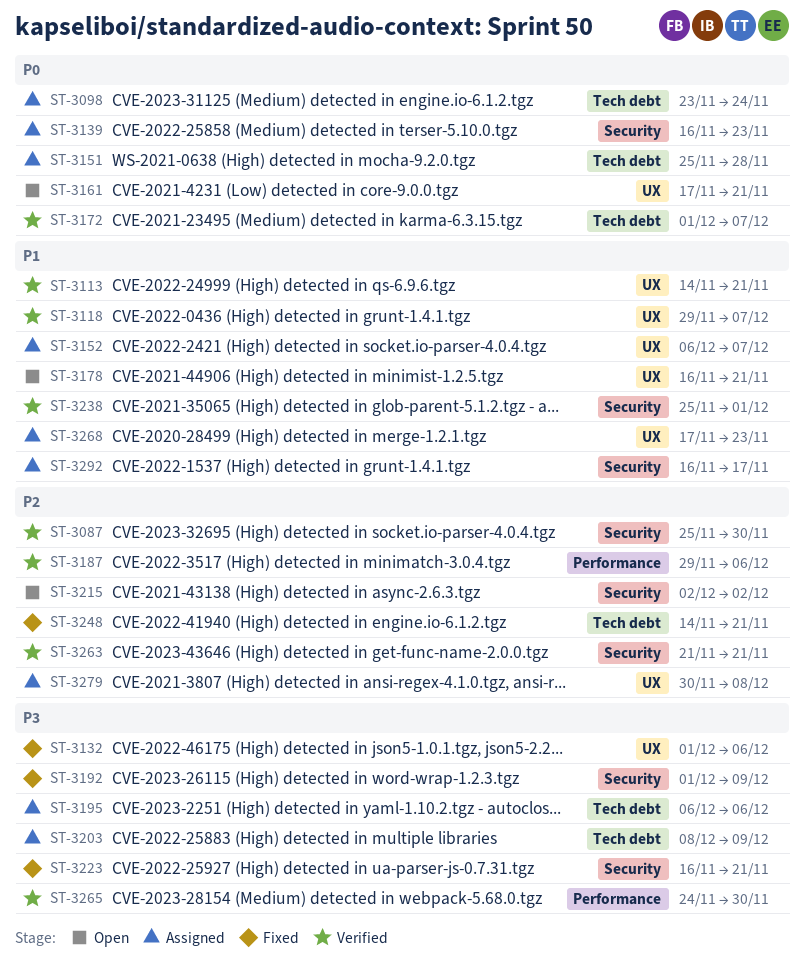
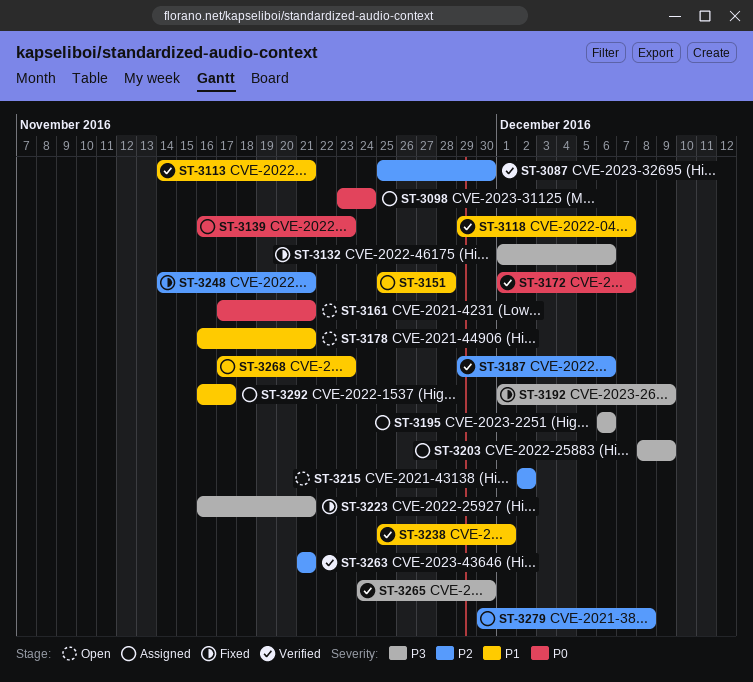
ST-3151, priority: P0 -> P1
ST-3152: present -> none

